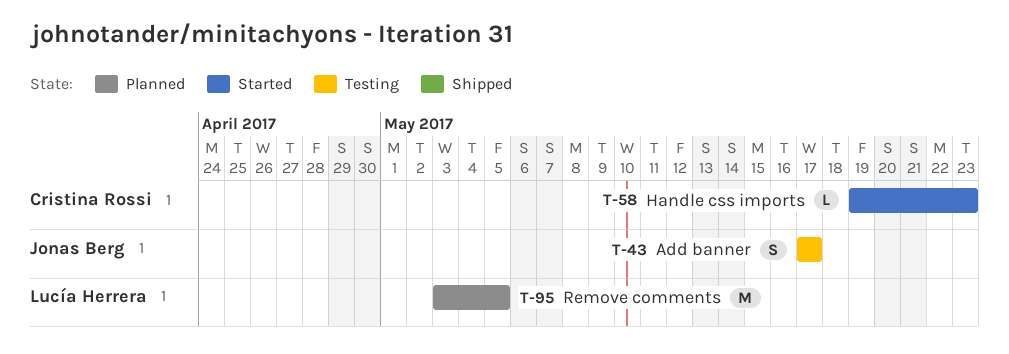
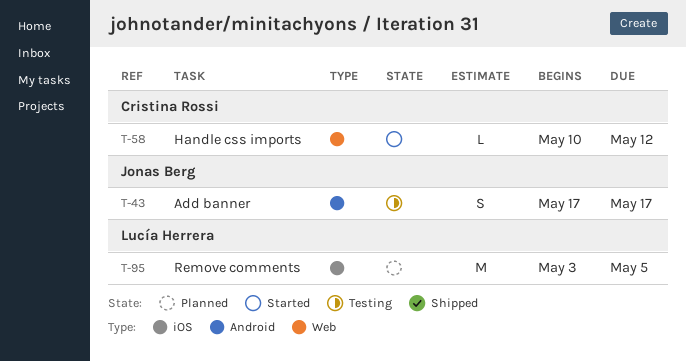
T-58, start: May 19 -> May 10
T-58, due: May 23 -> May 12

